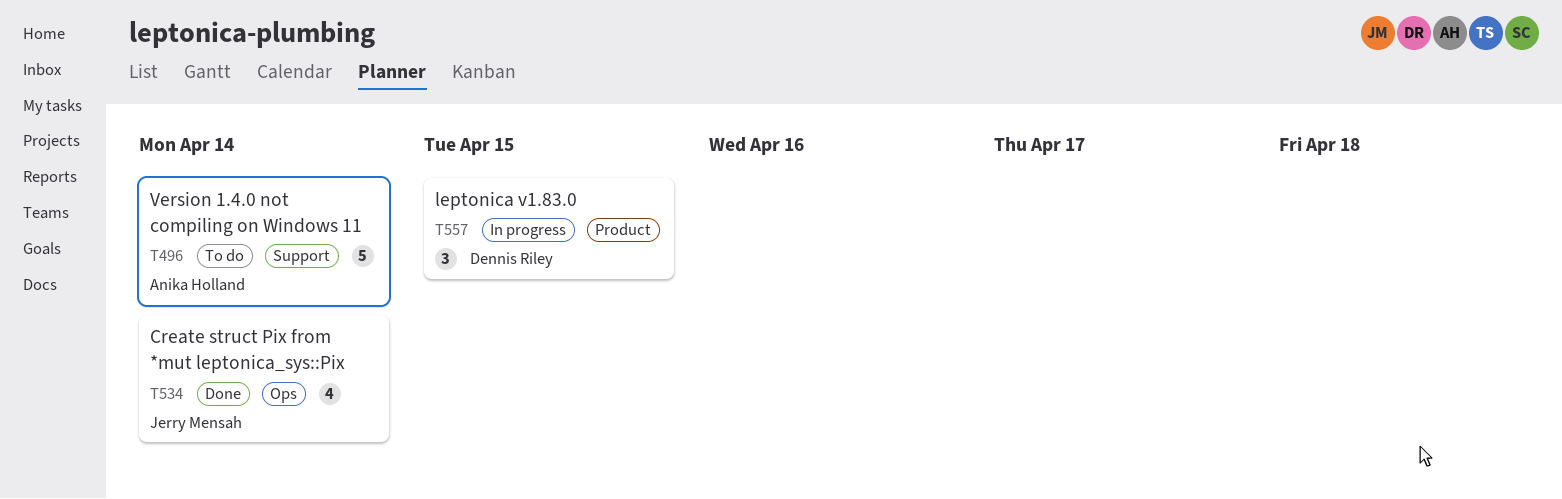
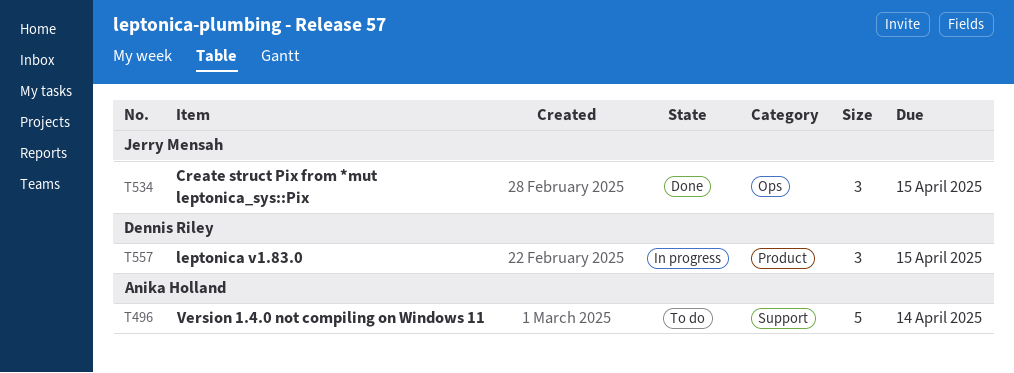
T534, estimate: 4 -> 3
T534, due: Apr 14 -> Apr 15

